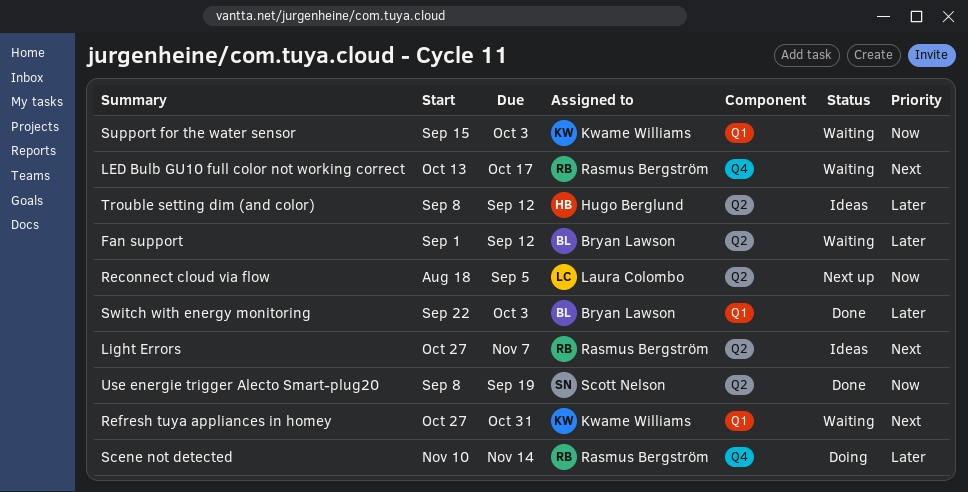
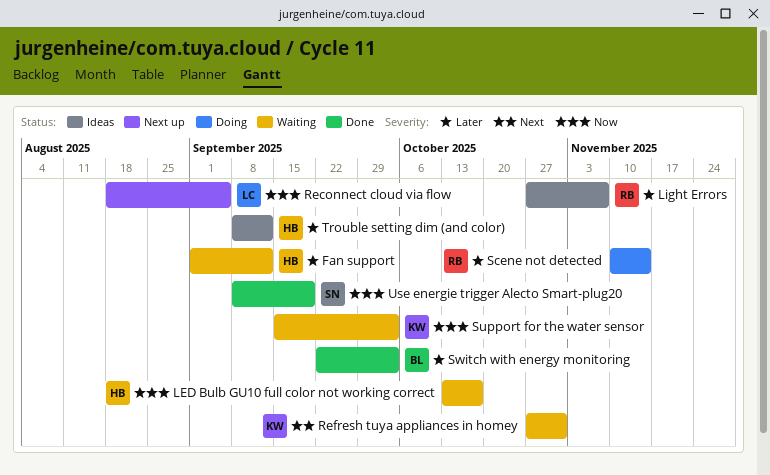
Fan support, owner: Bryan Lawson -> Hugo Berglund
LED Bulb GU10 full color not working correct, owner: Rasmus Bergström -> Hugo Berglund
LED Bulb GU10 full color not working correct, priority: Next -> Now
Light Errors, priority: Next -> Later

